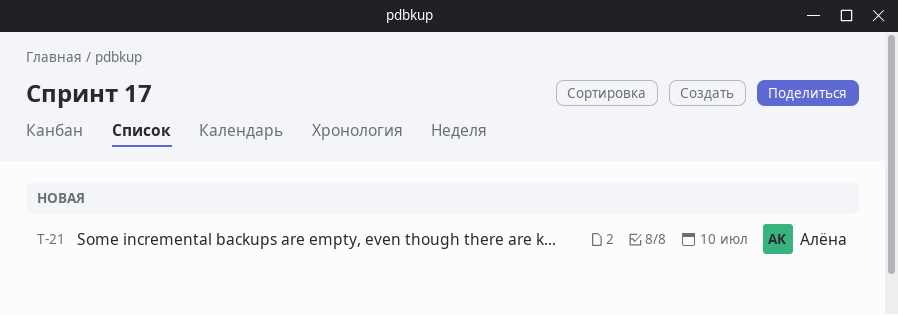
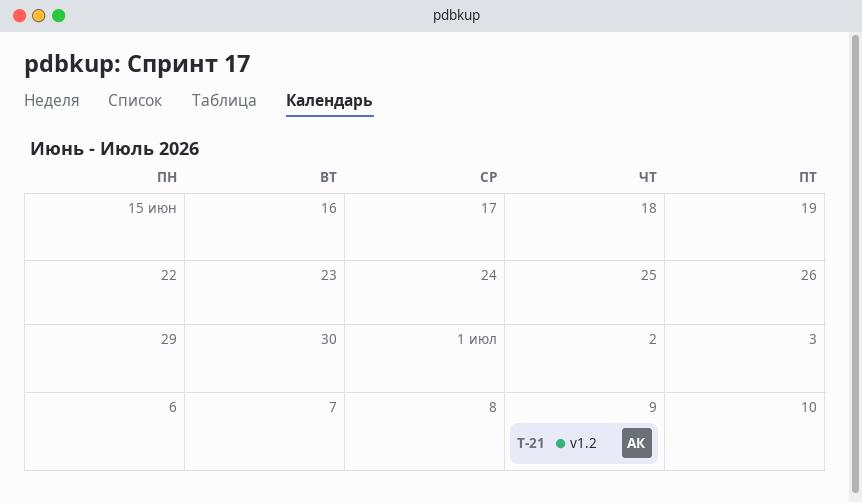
T-21, due: Jul 10 -> Jul 9

